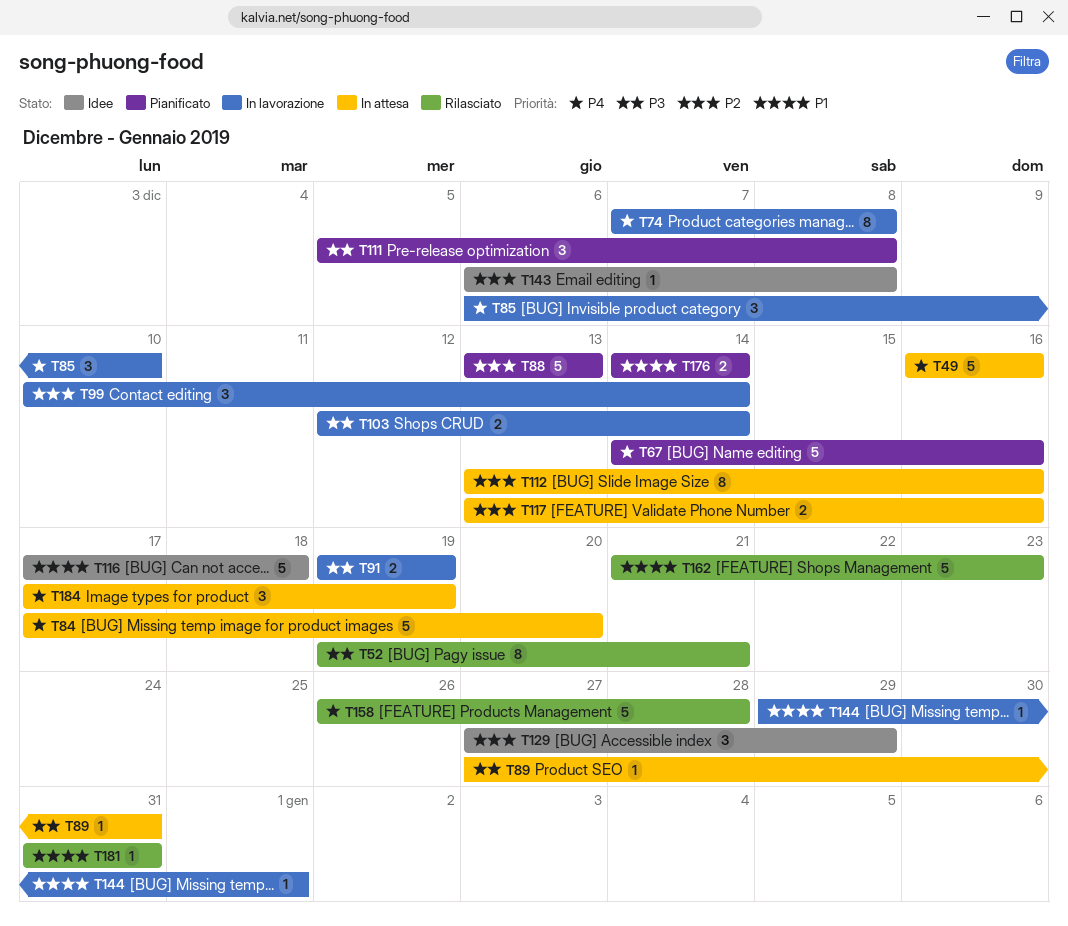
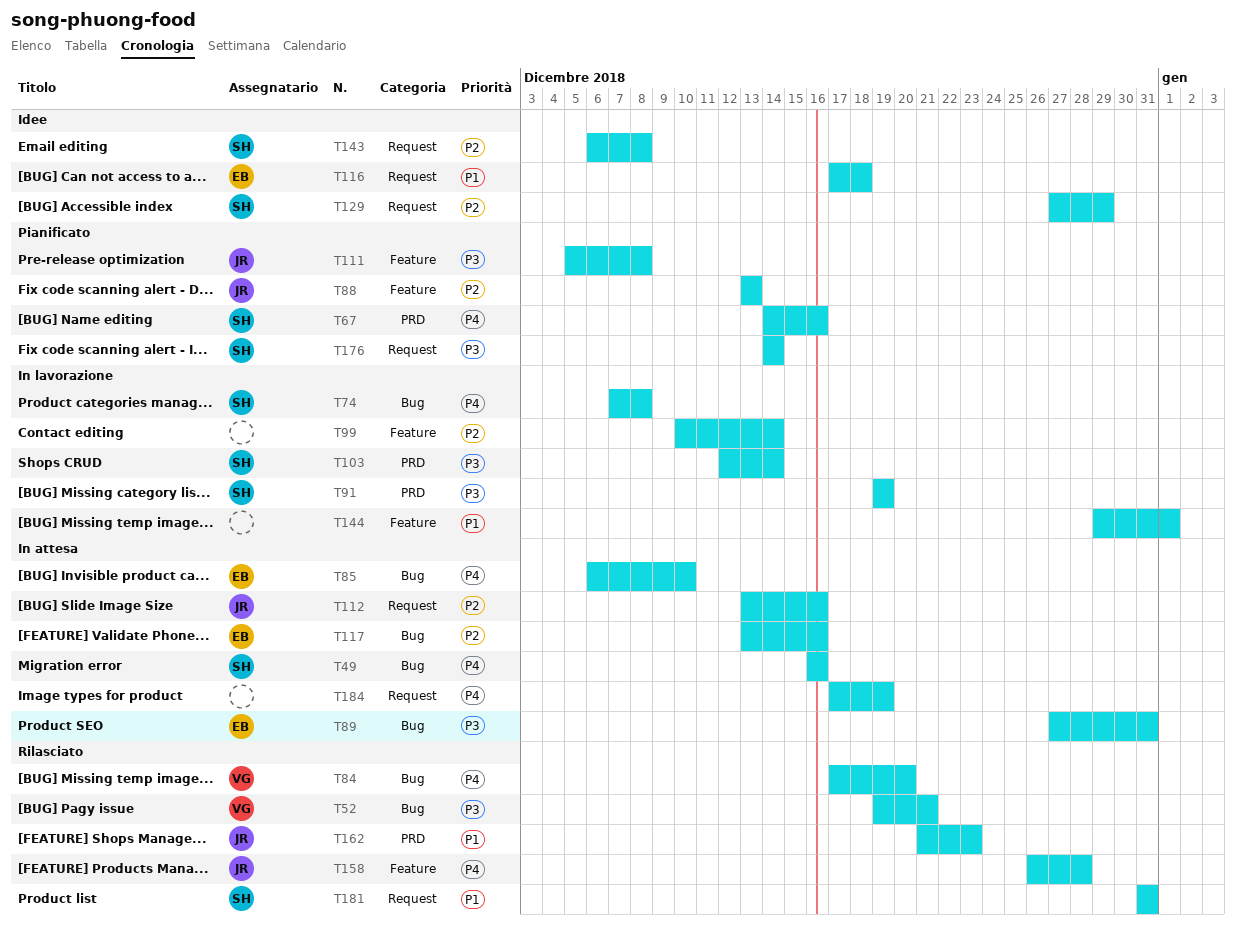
T84, status: In attesa -> Rilasciato
T85, status: In lavorazione -> In attesa
T176, priority: P1 -> P3

